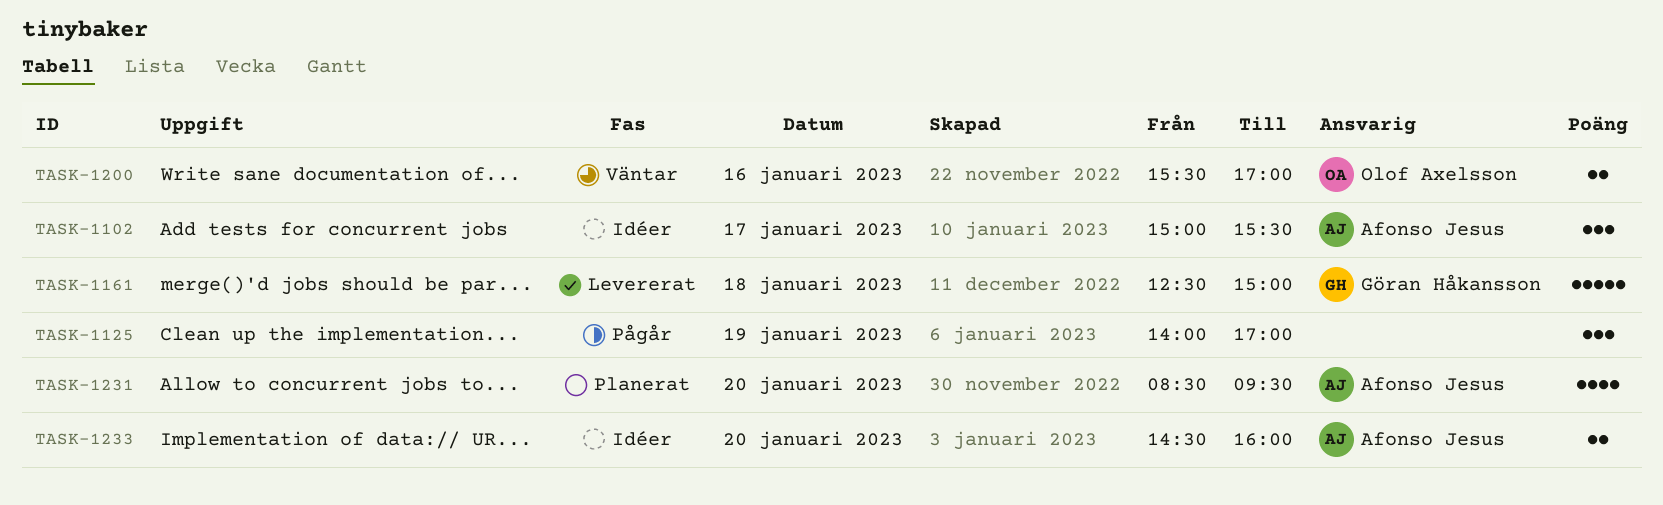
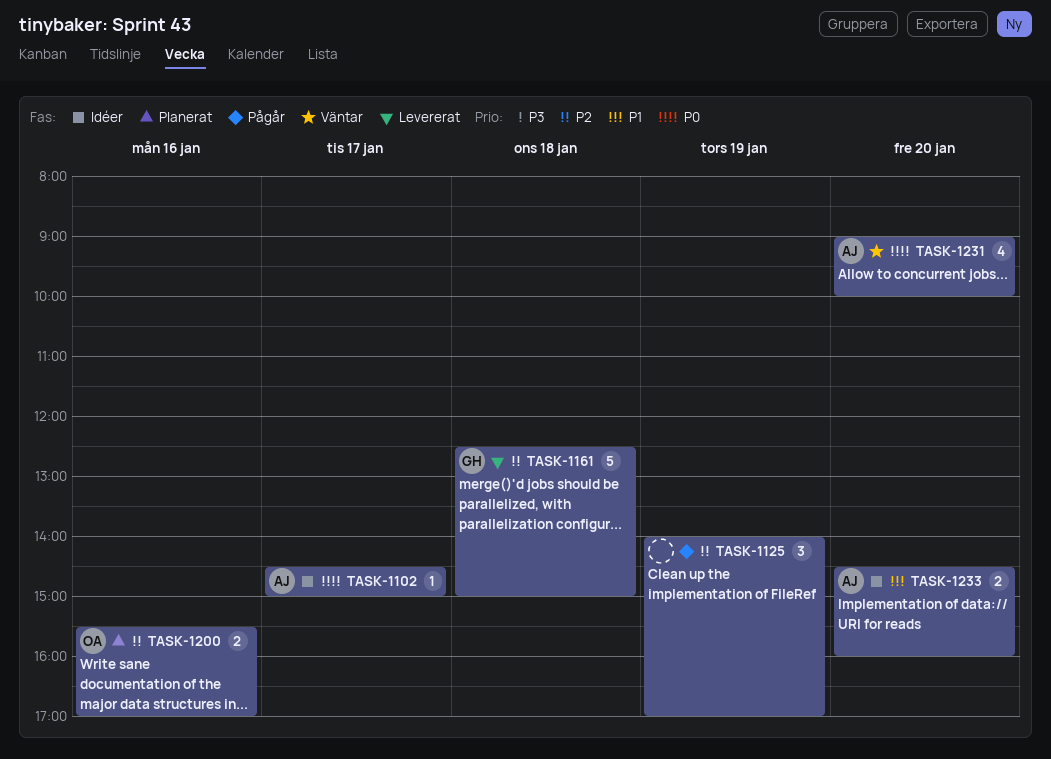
TASK-1102, estimate: 3 -> 1
TASK-1102, begins: 15:00 -> 14:30
TASK-1102, ends: 15:30 -> 15:00
TASK-1200, status: Väntar -> Planerat
TASK-1231, status: Planerat -> Väntar
TASK-1231, begins: 08:30 -> 09:00
TASK-1231, ends: 09:30 -> 10:00

